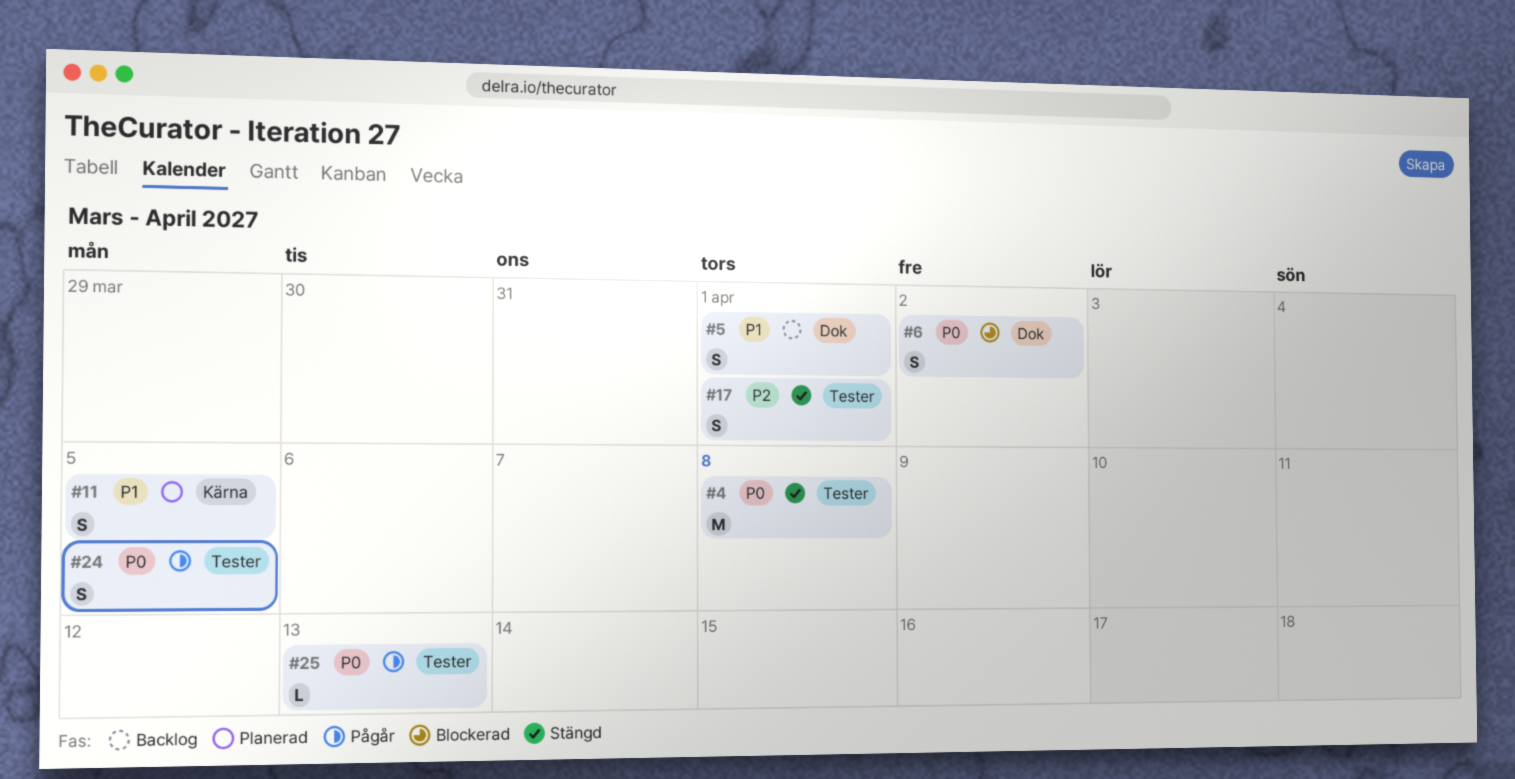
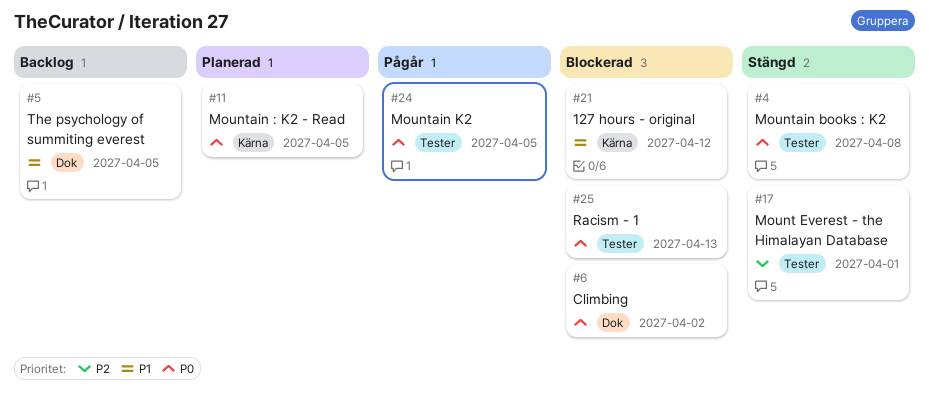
#5, due: Apr 1 -> Apr 5
#11, priority: P1 -> P0
#21: none -> present
#25, status: Pågår -> Blockerad

